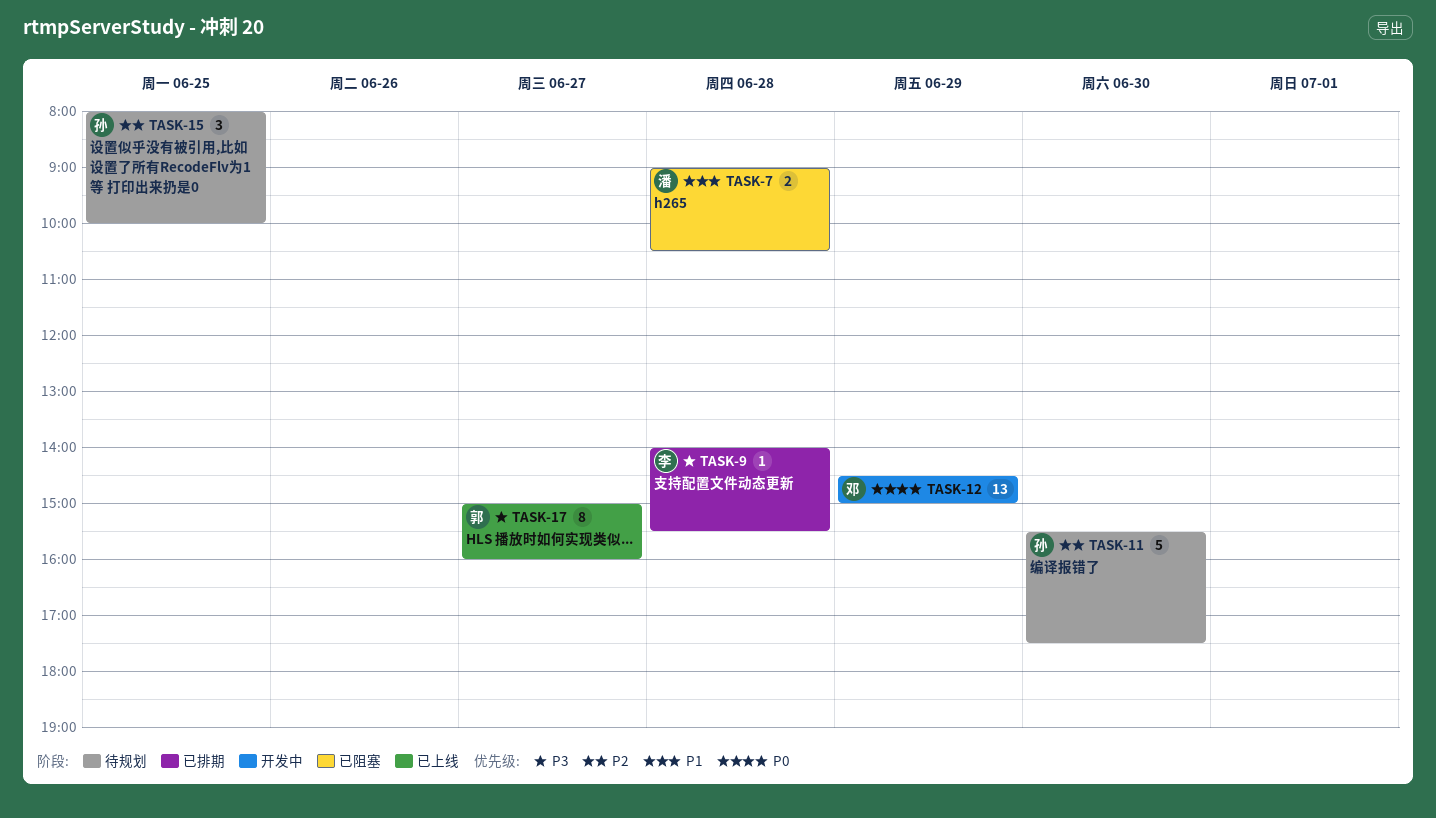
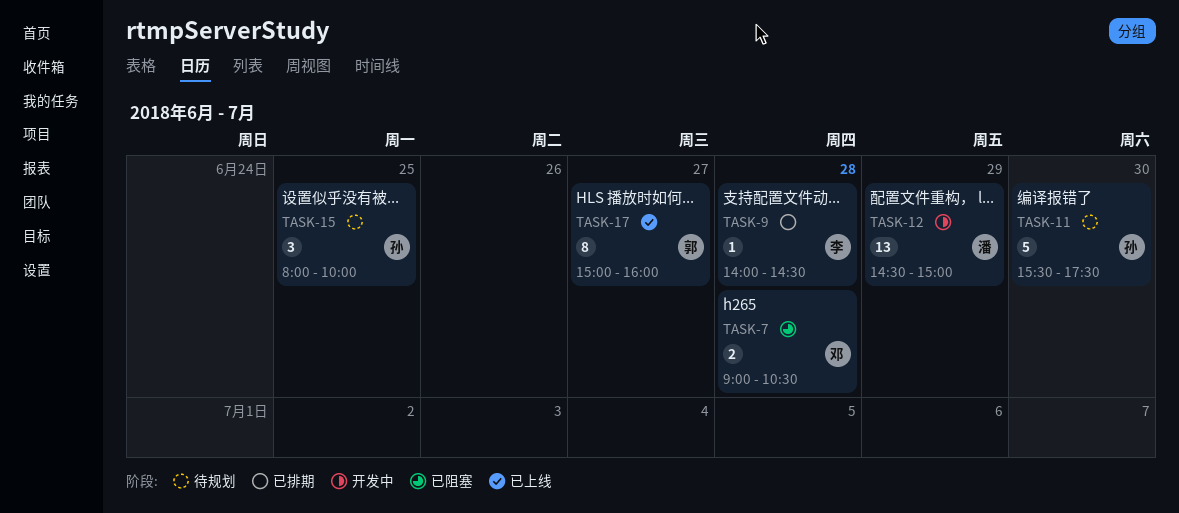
TASK-7, owner: 潘 -> 邓
TASK-9, ends: 15:30 -> 14:30
TASK-12, owner: 邓 -> 潘

